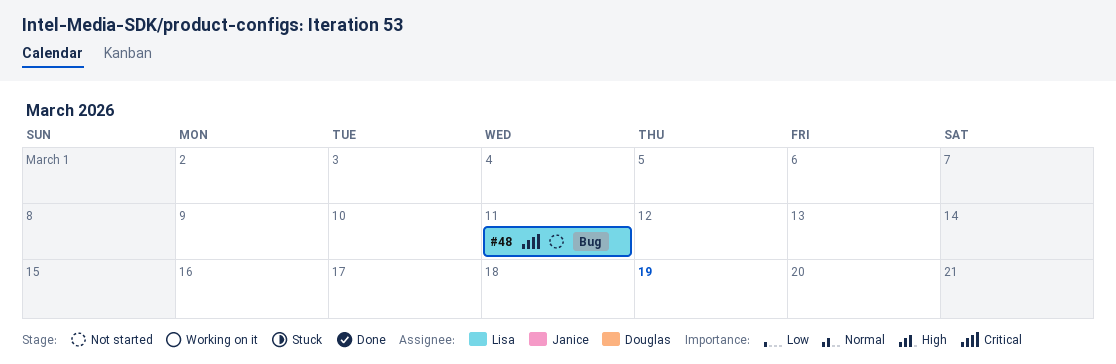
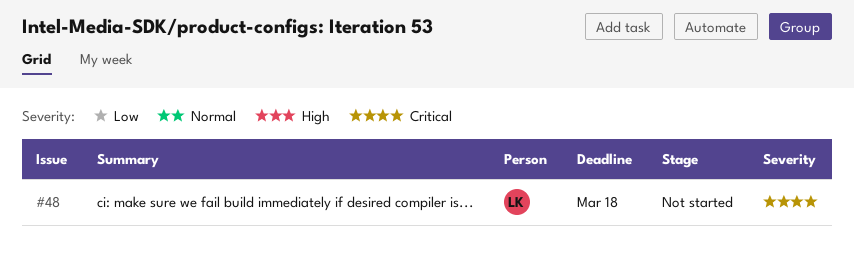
#48, due: Mar 11 -> Mar 18

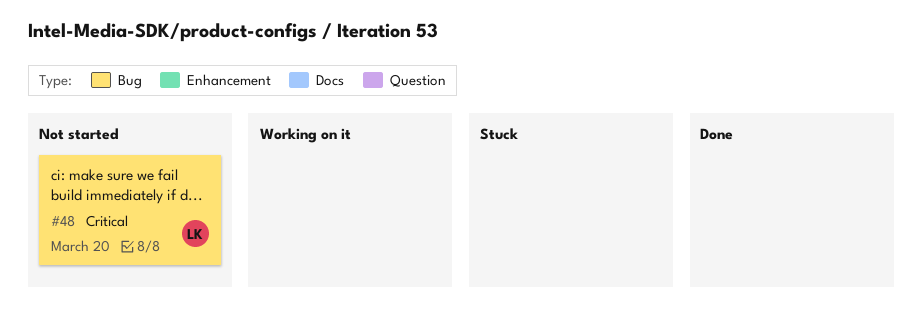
#48, due: Mar 18 -> Mar 20

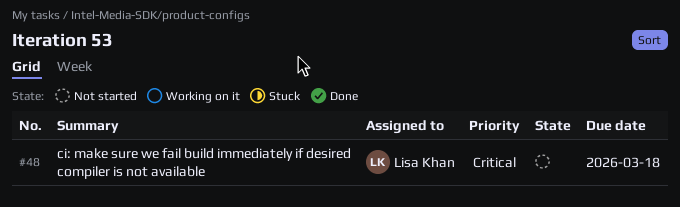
#48, due: Mar 20 -> Mar 18

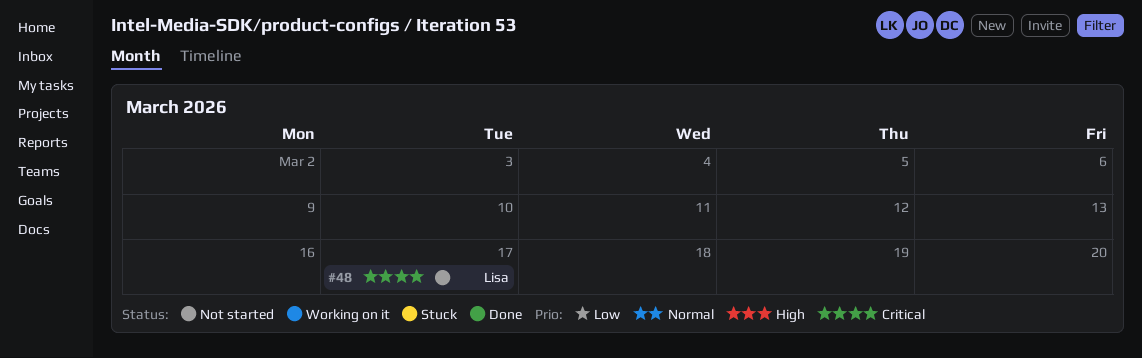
#48, due: Mar 18 -> Mar 17

